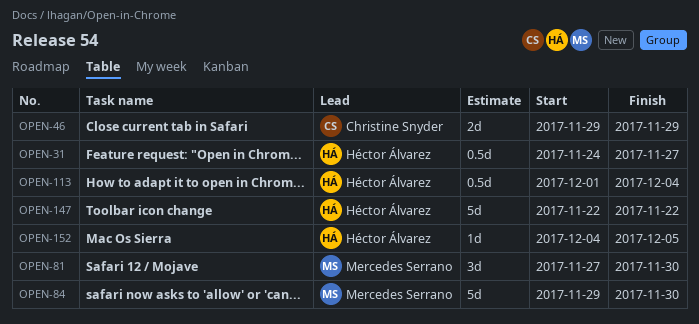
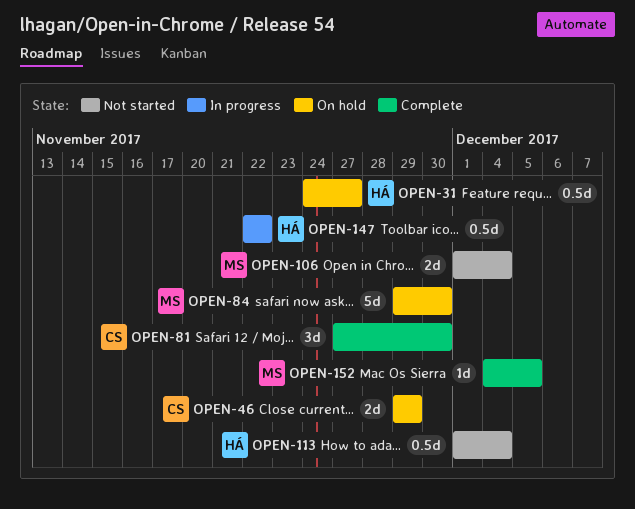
OPEN-81, owner: Mercedes Serrano -> Christine Snyder
OPEN-106: none -> present
OPEN-147, estimate: 5d -> 0.5d
OPEN-152, owner: Héctor Álvarez -> Mercedes Serrano

